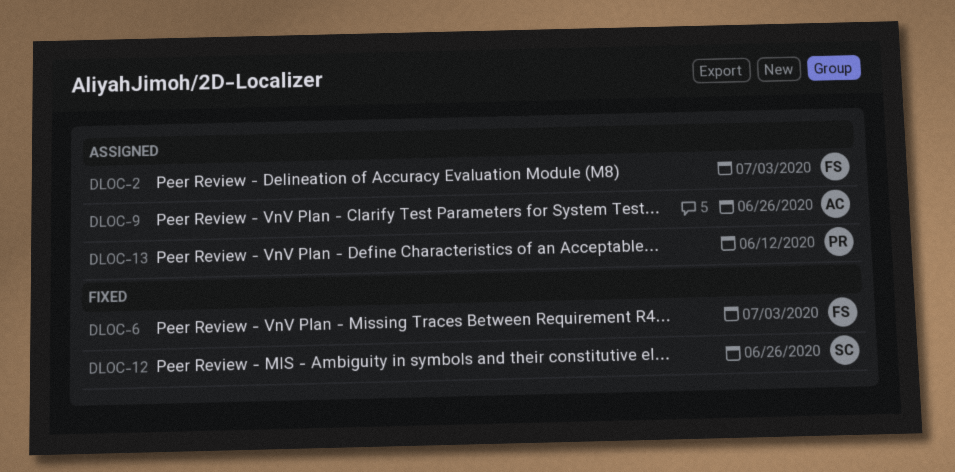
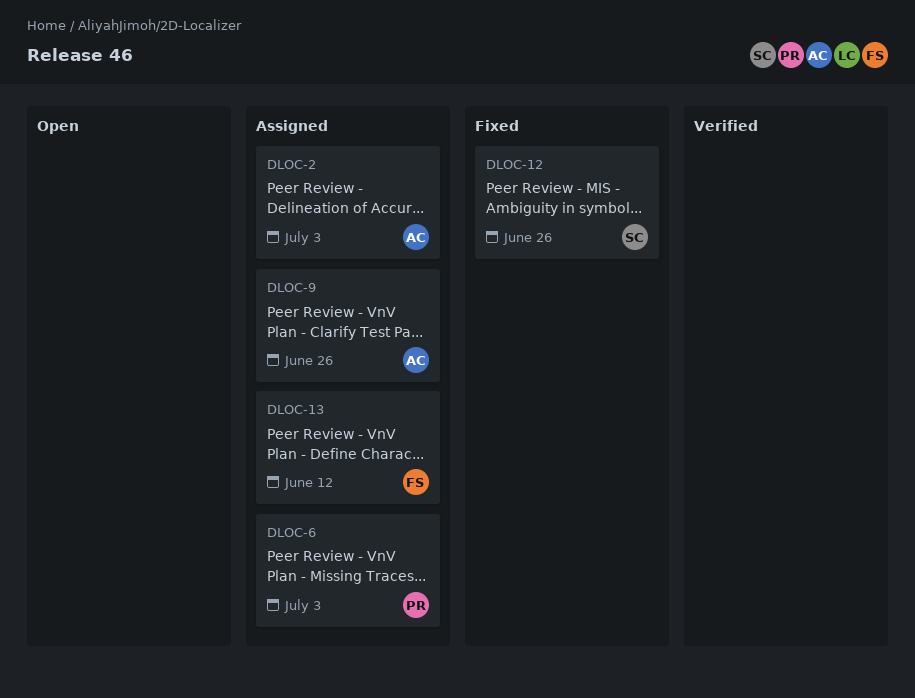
DLOC-2, owner: FS -> AC
DLOC-6, status: Fixed -> Assigned
DLOC-6, owner: FS -> PR
DLOC-13, owner: PR -> FS

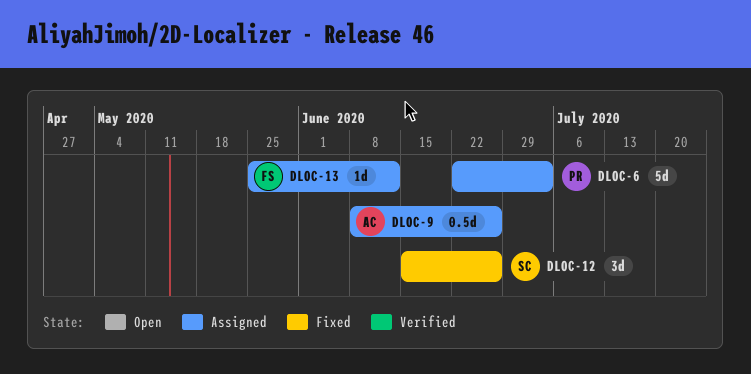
DLOC-2: present -> none

